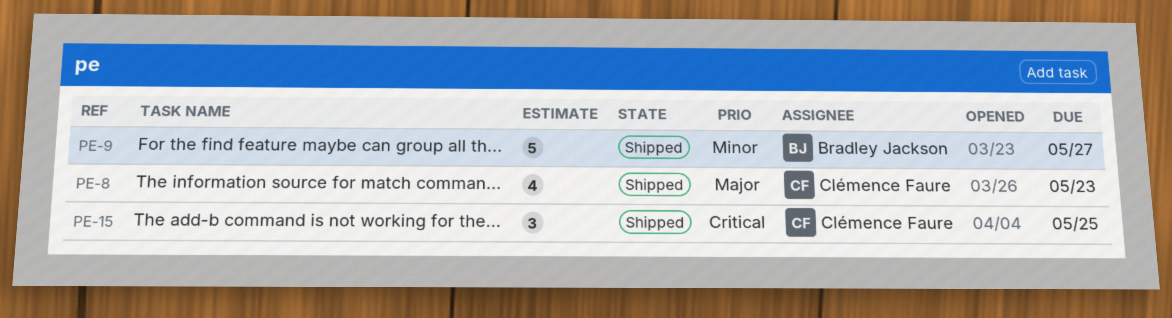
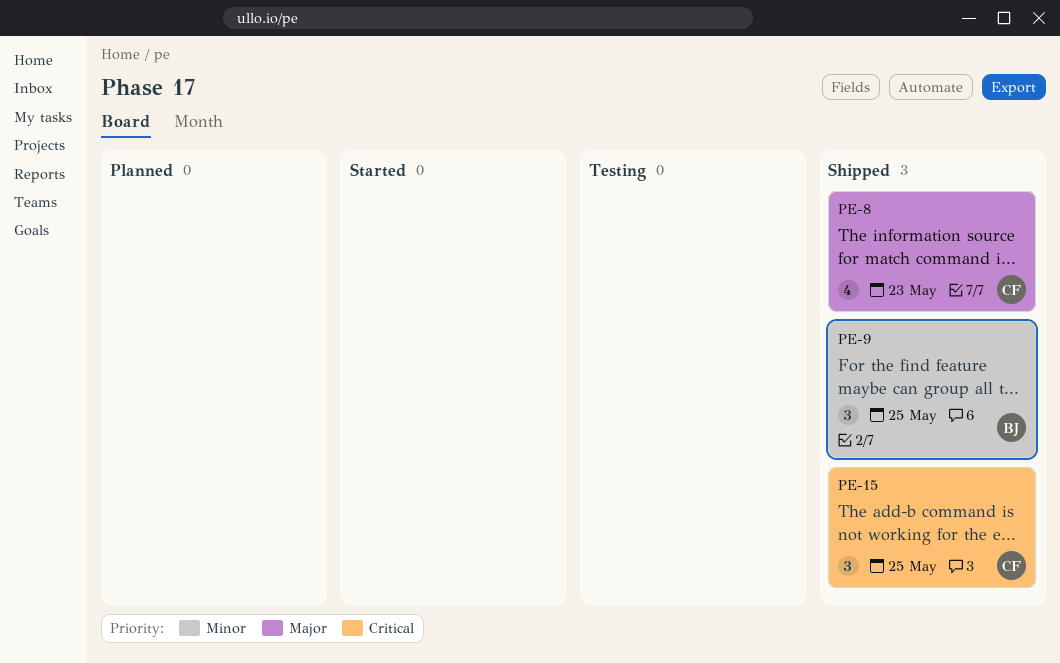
PE-9, estimate: 5 -> 3
PE-9, due: May 27 -> May 25

